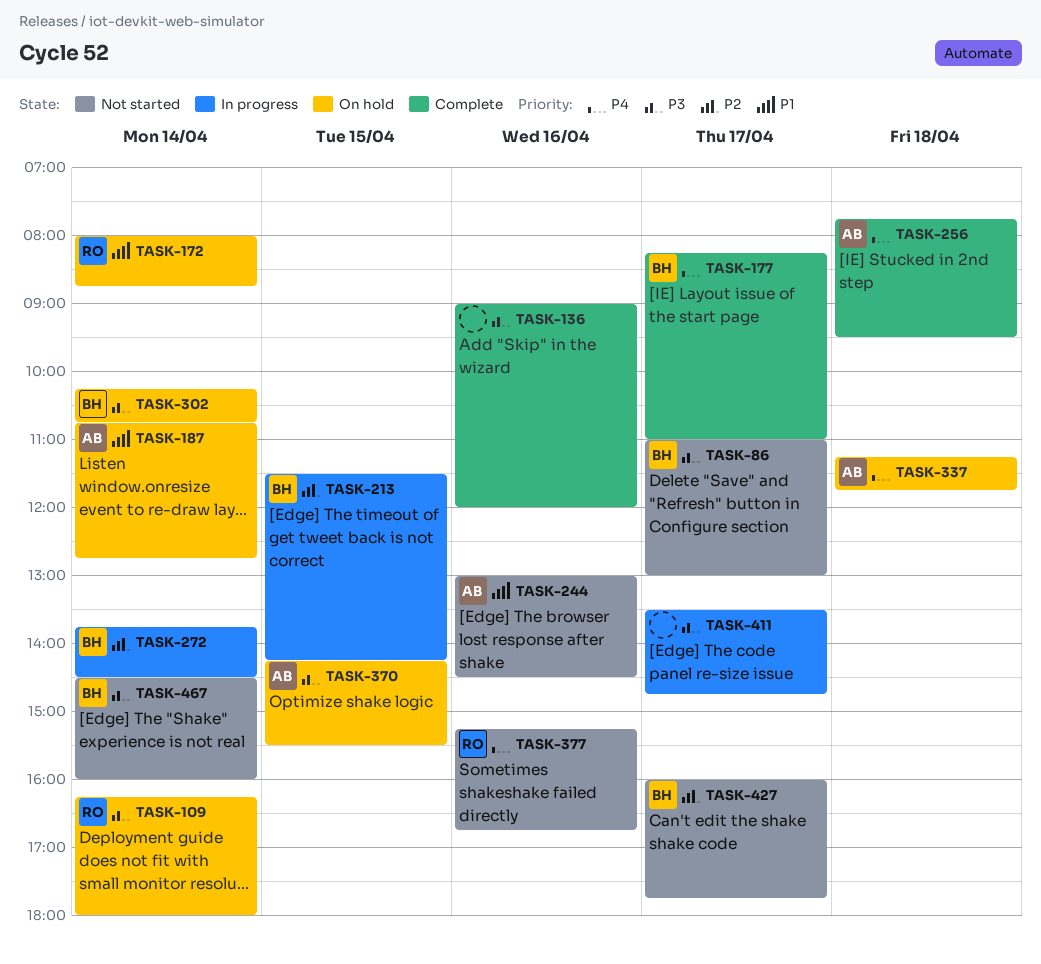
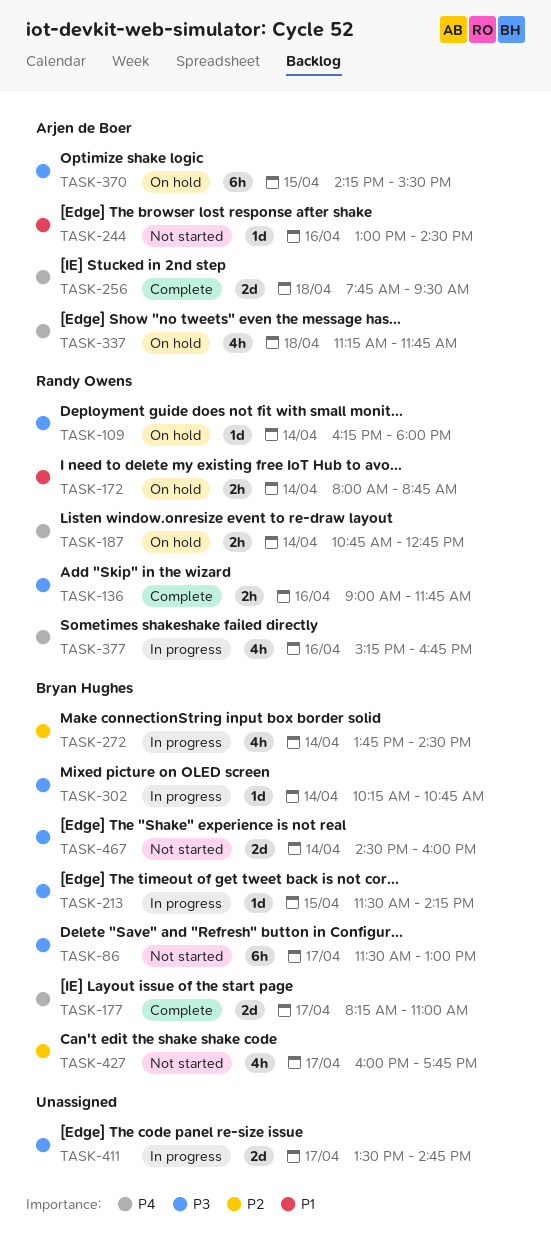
TASK-86, begins: 11:00 -> 11:30
TASK-136, owner: none -> Randy Owens
TASK-136, ends: 12:00 -> 11:45
TASK-187, owner: Arjen de Boer -> Randy Owens
TASK-187, priority: P1 -> P4
TASK-213, priority: P2 -> P3
TASK-302, status: On hold -> In progress
TASK-377, status: Not started -> In progress

